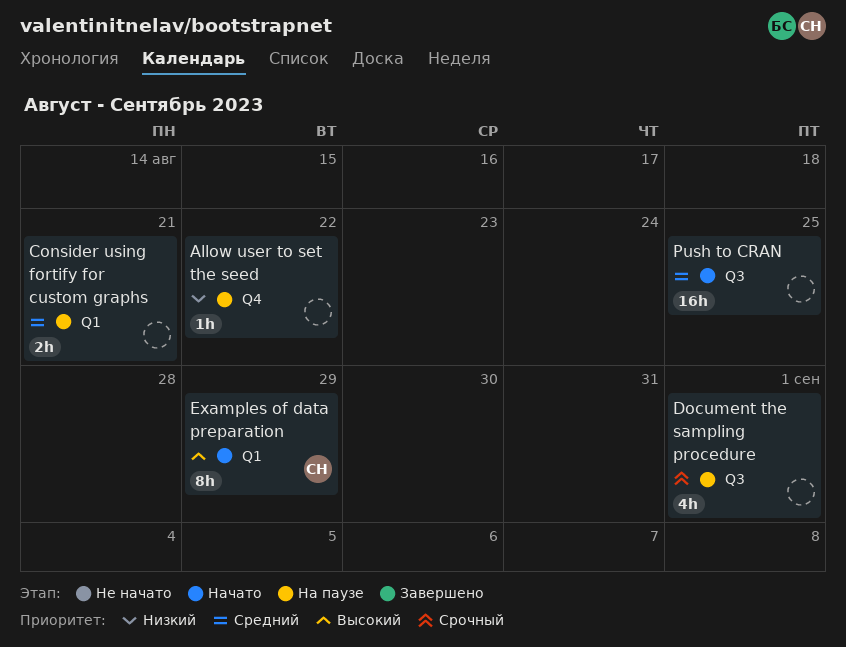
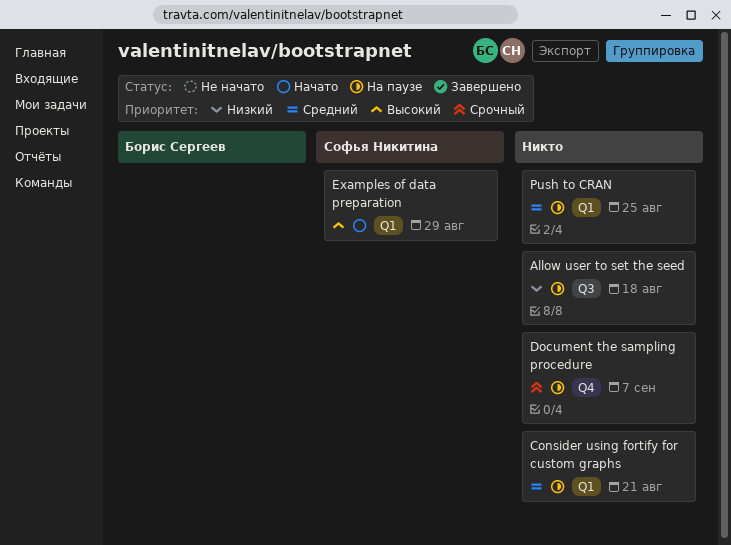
Allow user to set the seed, label: Q4 -> Q3
Allow user to set the seed, due: Aug 22 -> Aug 18
Document the sampling procedure, label: Q3 -> Q4
Document the sampling procedure, due: Sep 1 -> Sep 7
Push to CRAN, status: Начато -> На паузе
Push to CRAN, label: Q3 -> Q1

